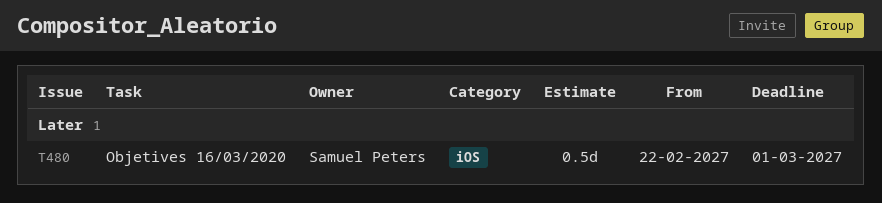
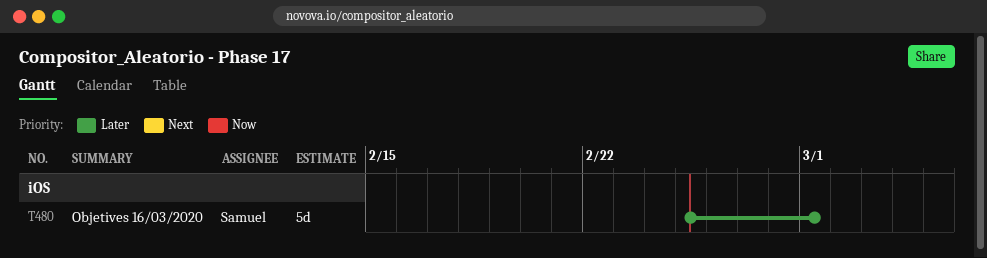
T480, estimate: 0.5d -> 5d
T480, start: Feb 22 -> Feb 25

